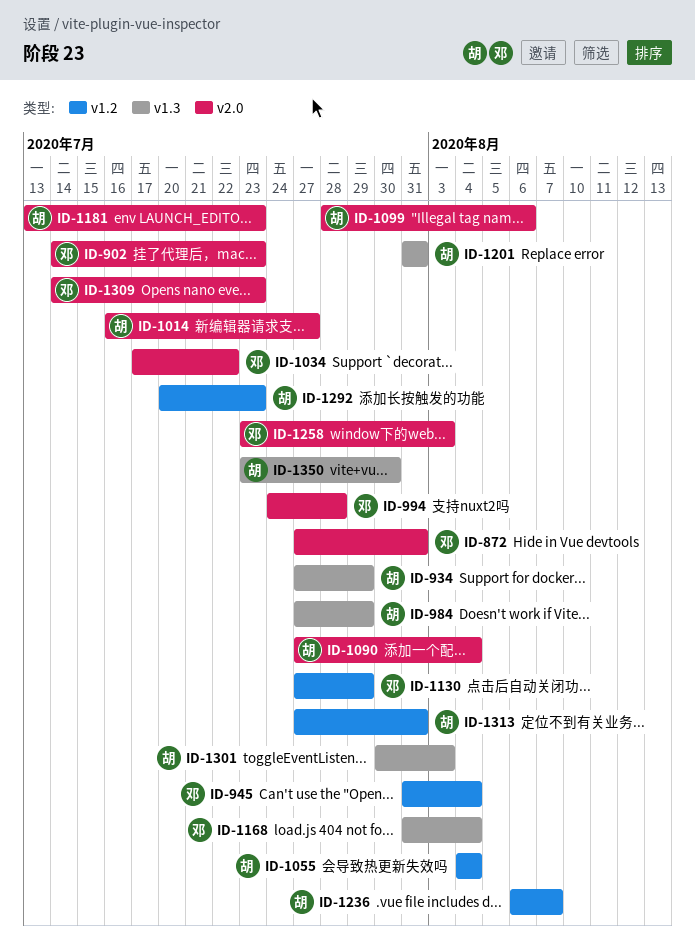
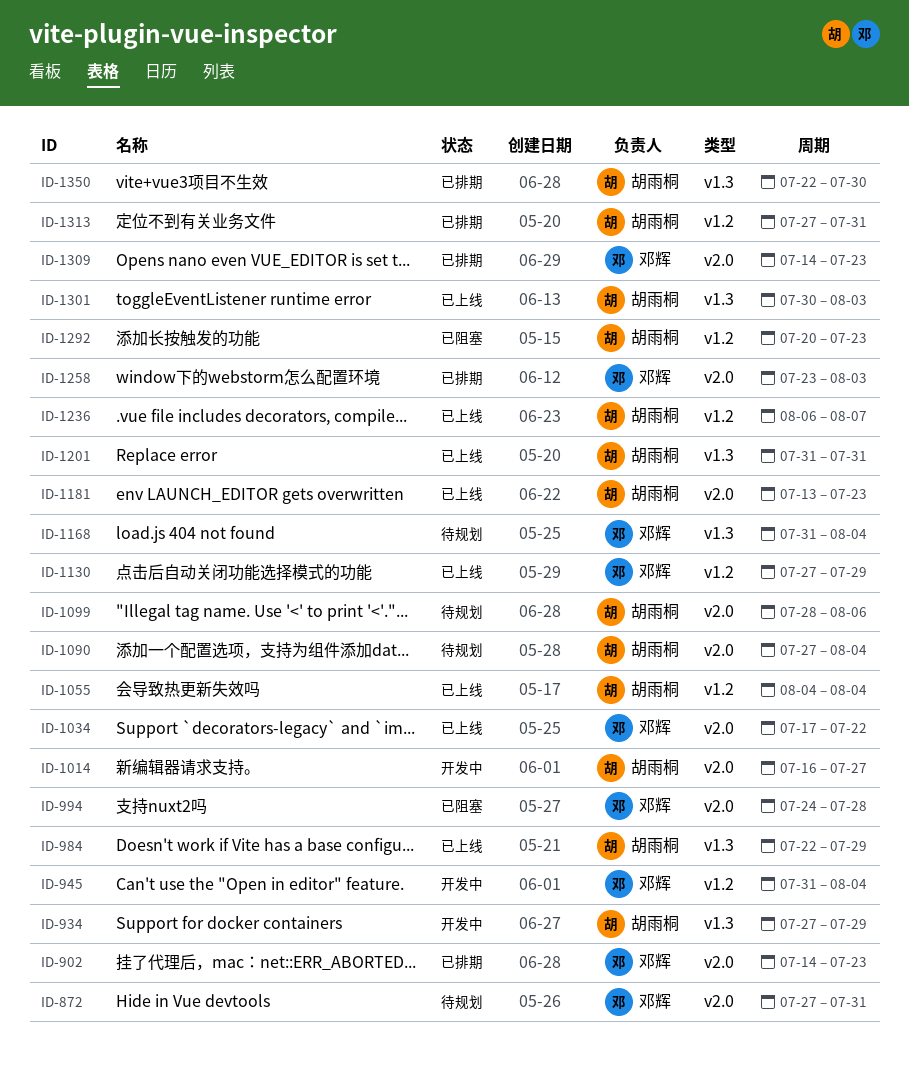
ID-984, start: Jul 27 -> Jul 22
ID-1350, start: Jul 23 -> Jul 22

